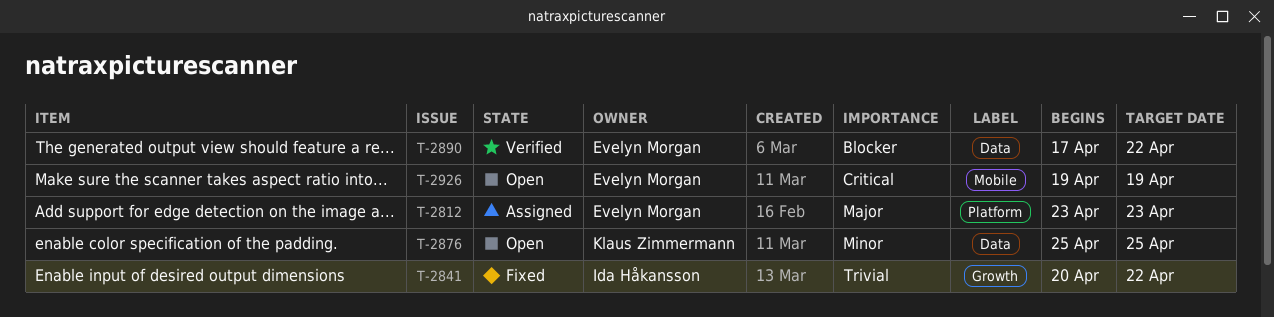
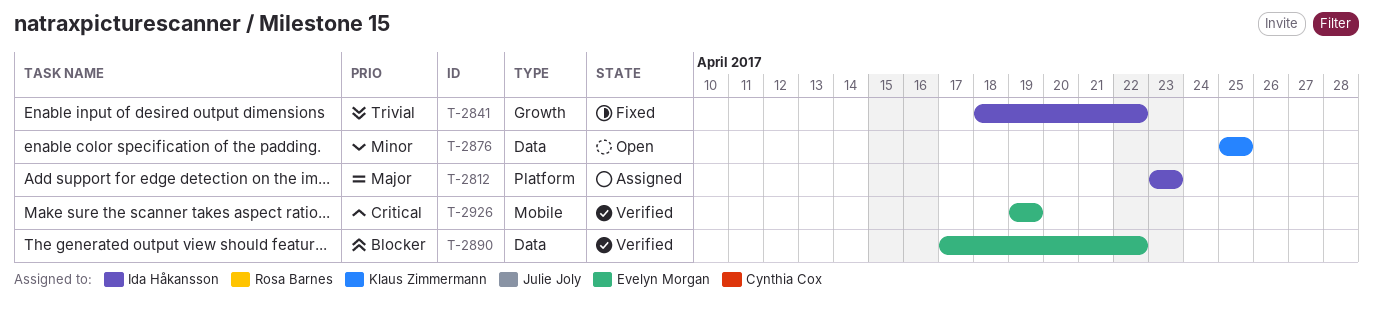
T-2812, owner: Evelyn Morgan -> Ida Håkansson
T-2841, start: Apr 20 -> Apr 18
T-2926, status: Open -> Verified

